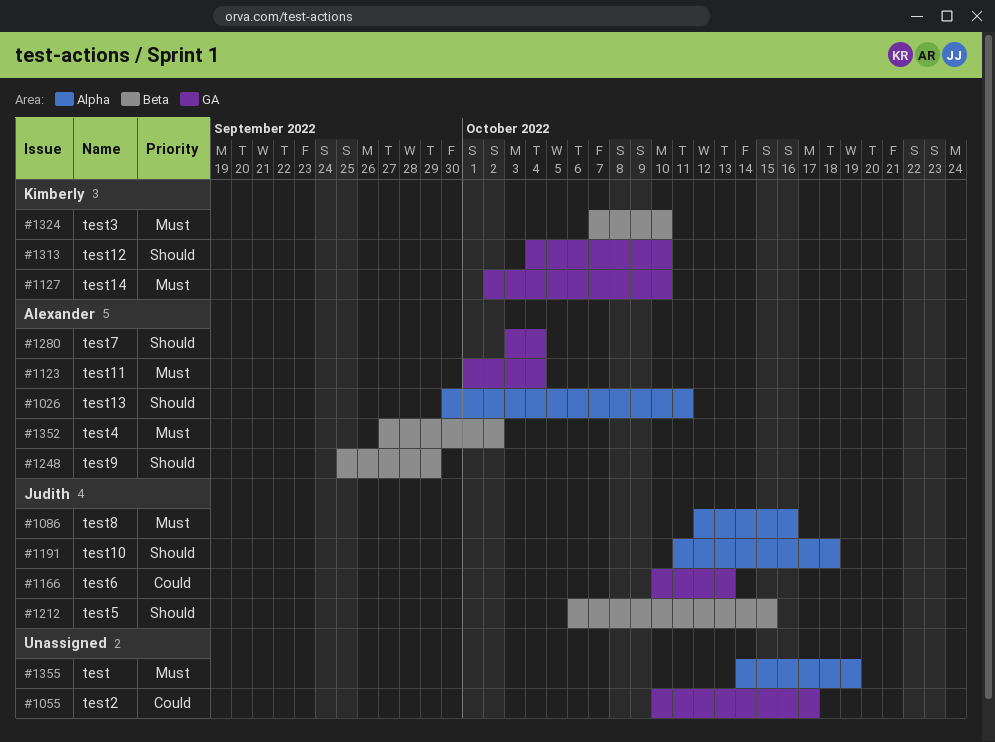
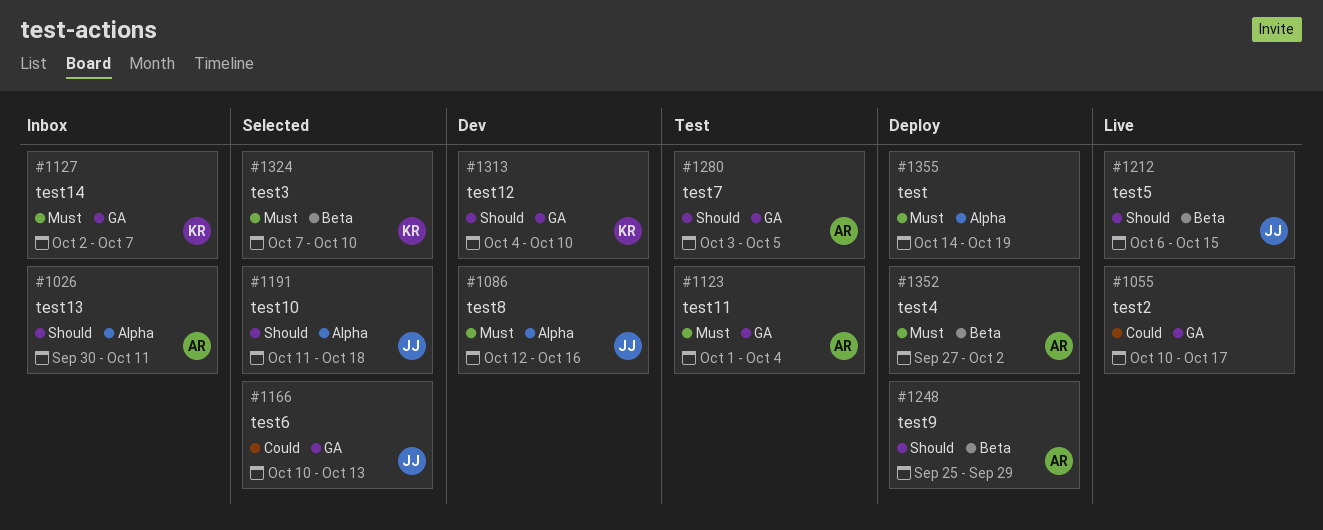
#1127, due: Oct 10 -> Oct 7
#1280, due: Oct 4 -> Oct 5

